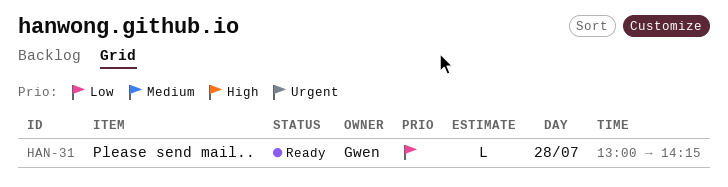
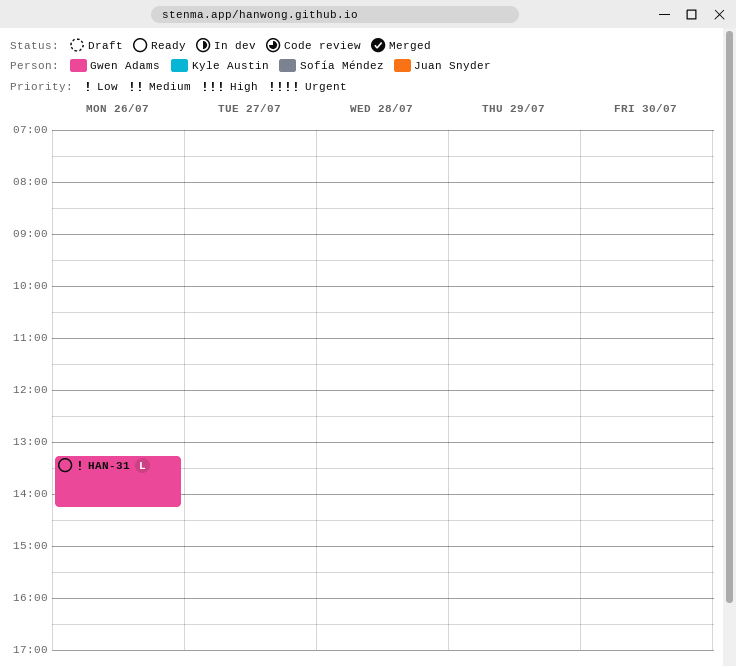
HAN-31, day: Jul 28 -> Jul 26
HAN-31, begins: 13:00 -> 13:15

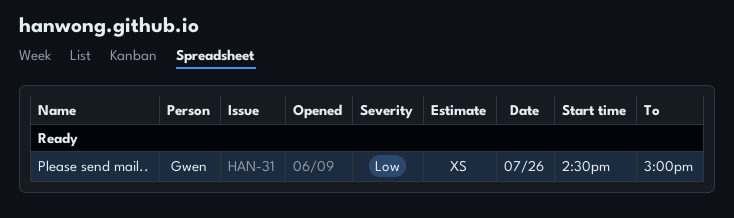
HAN-31, estimate: L -> XS
HAN-31, begins: 13:15 -> 14:30
HAN-31, ends: 14:15 -> 15:00

